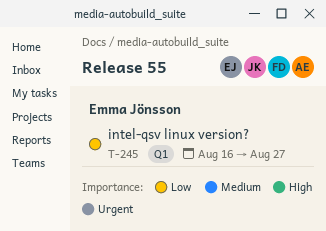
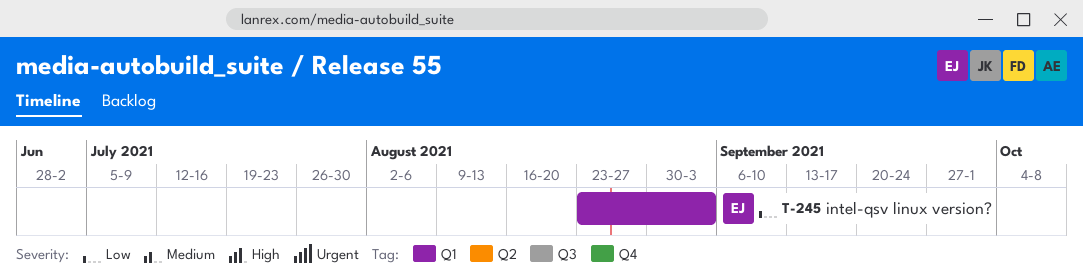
T-245, start: Aug 16 -> Aug 23
T-245, due: Aug 27 -> Sep 3

